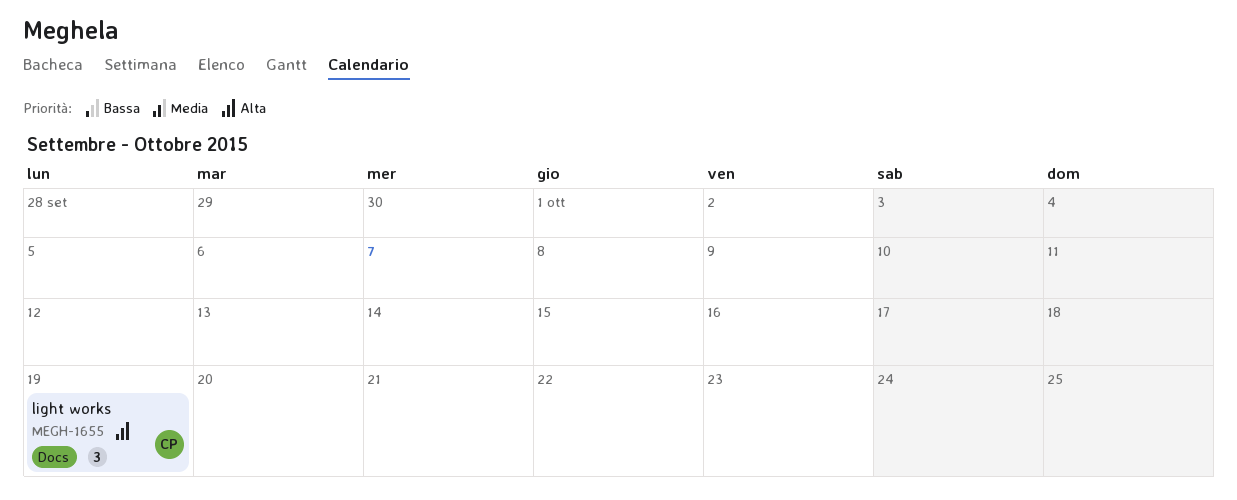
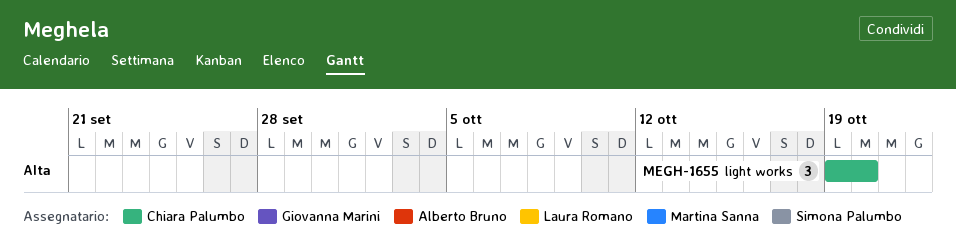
MEGH-1655, due: Oct 19 -> Oct 20

